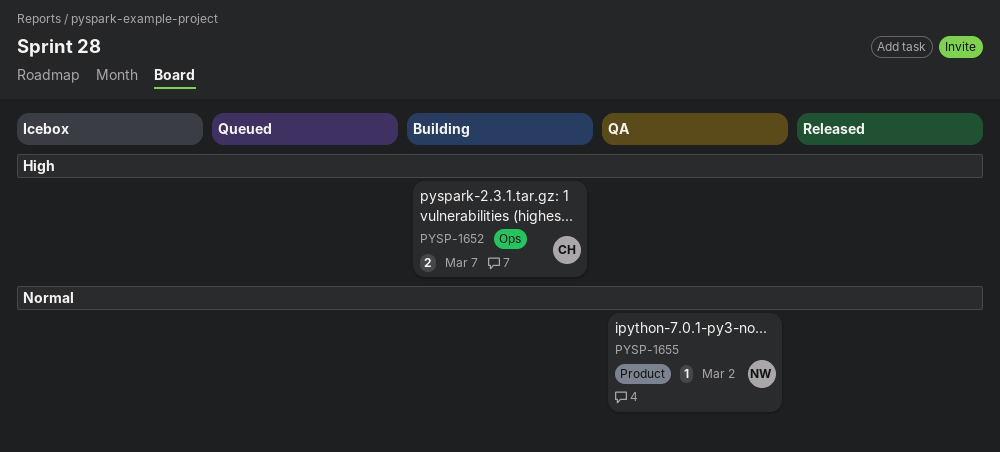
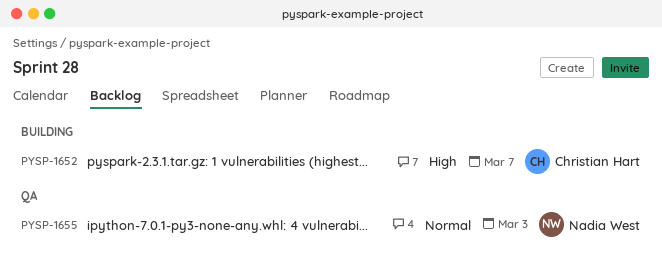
PYSP-1655, due: Mar 2 -> Mar 3

